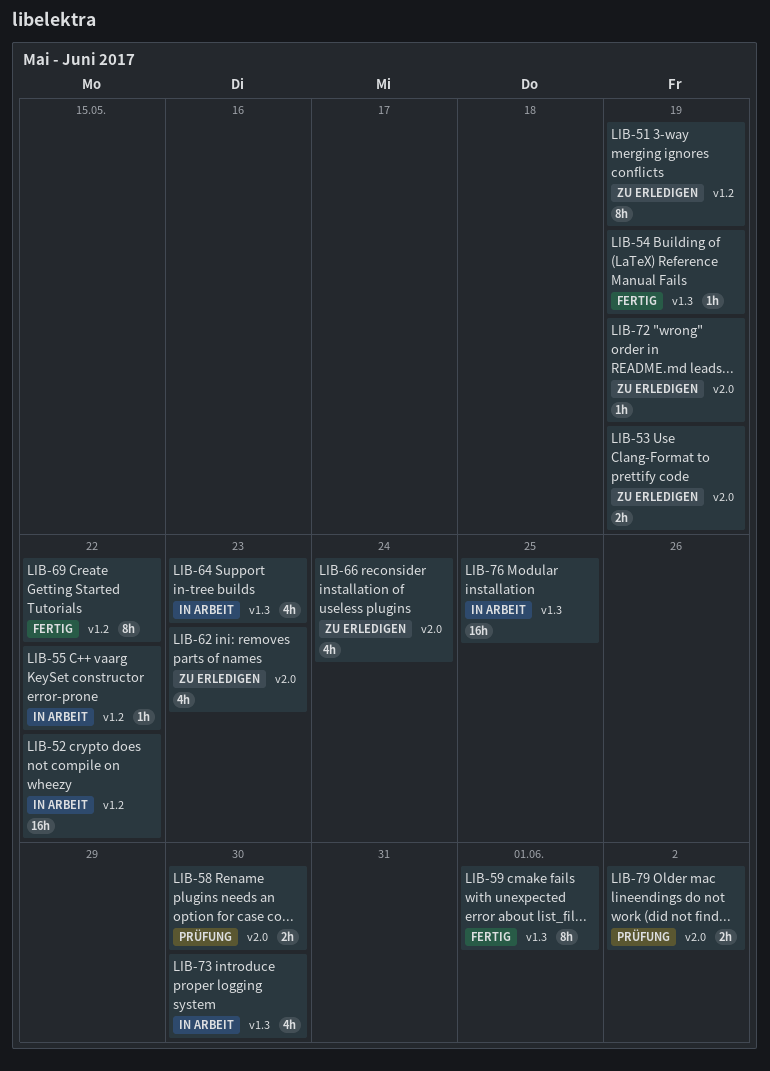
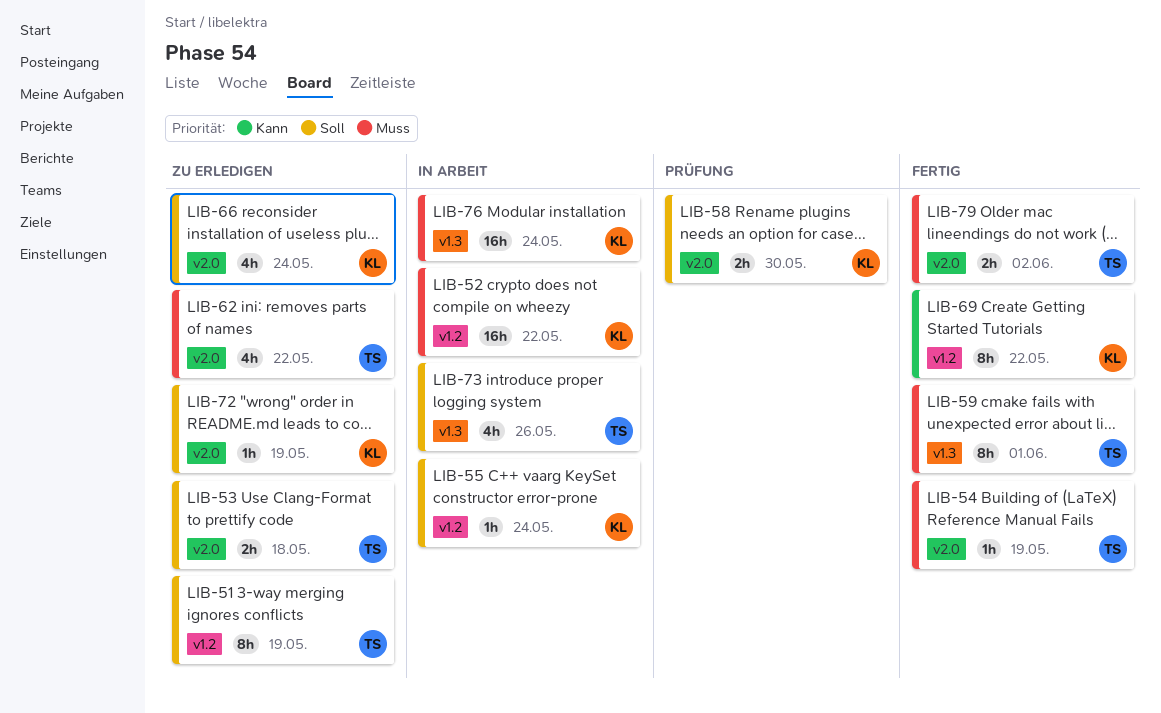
LIB-53, due: May 19 -> May 18
LIB-54, label: v1.3 -> v2.0
LIB-55, due: May 22 -> May 24
LIB-62, due: May 23 -> May 22
LIB-64: present -> none
LIB-73, due: May 30 -> May 26
LIB-76, due: May 25 -> May 24
LIB-79, status: Prüfung -> Fertig

